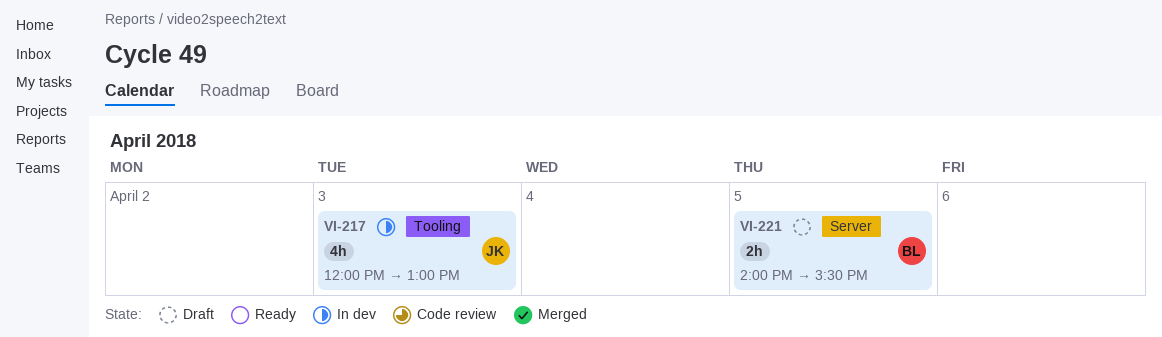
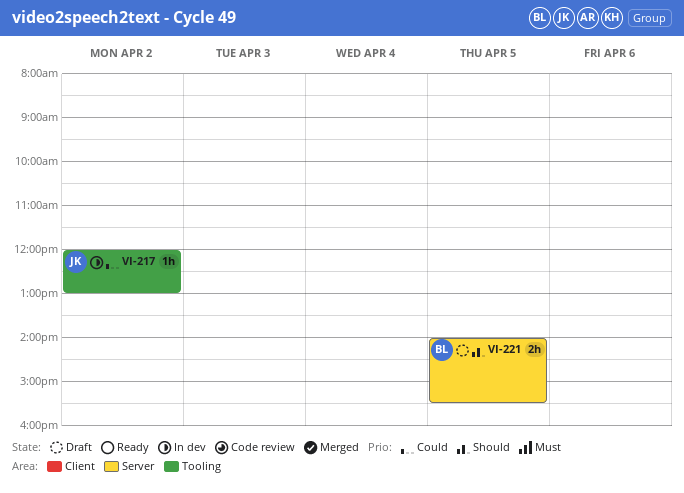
VI-217, estimate: 4h -> 1h
VI-217, day: Apr 3 -> Apr 2

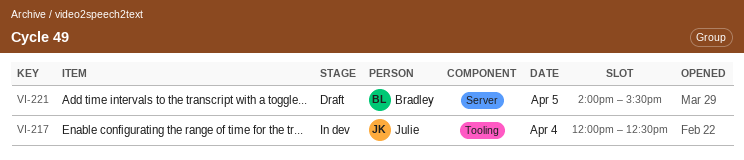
VI-217, day: Apr 2 -> Apr 4
VI-217, ends: 13:00 -> 12:30

